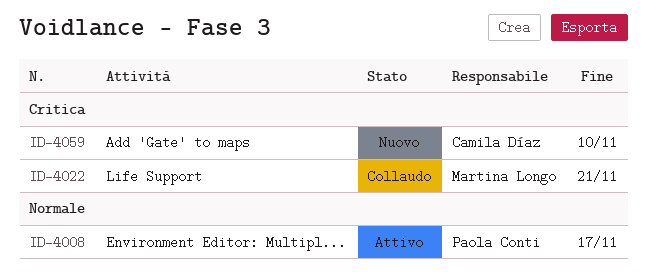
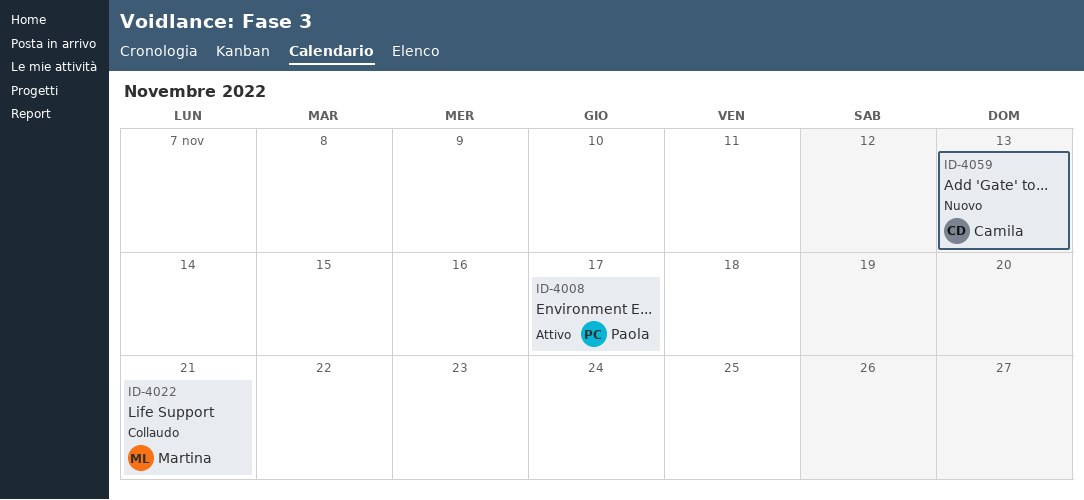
ID-4059, due: Nov 10 -> Nov 13

